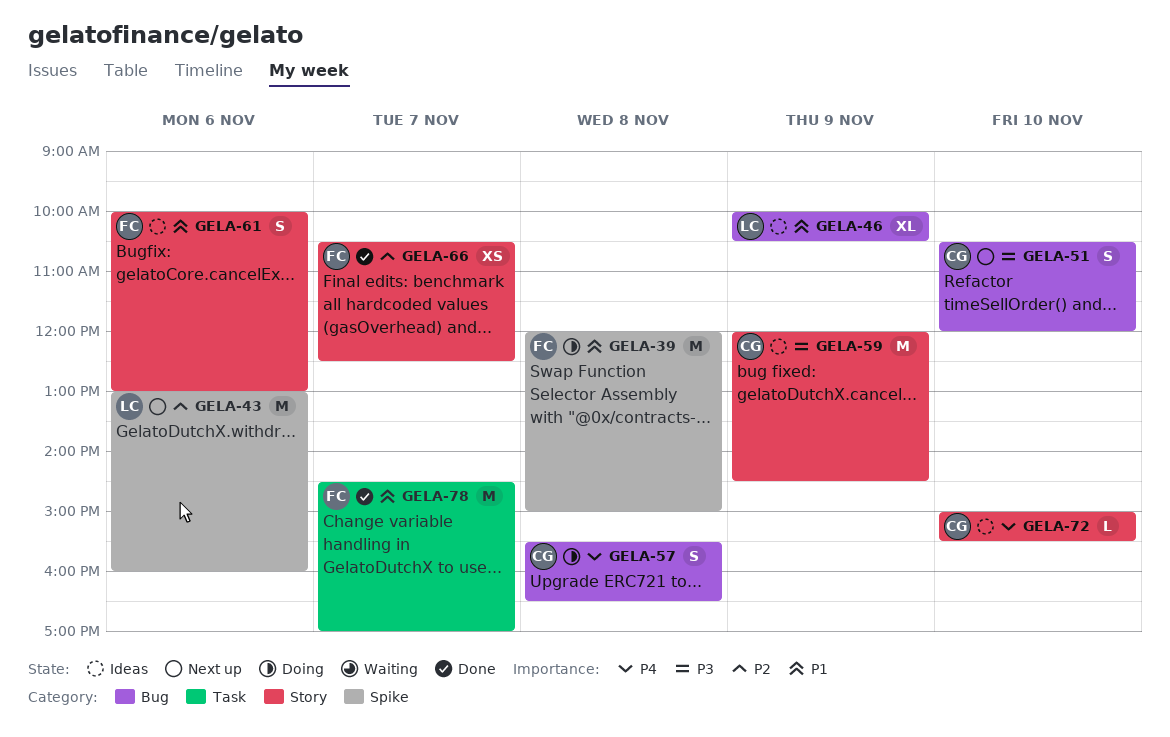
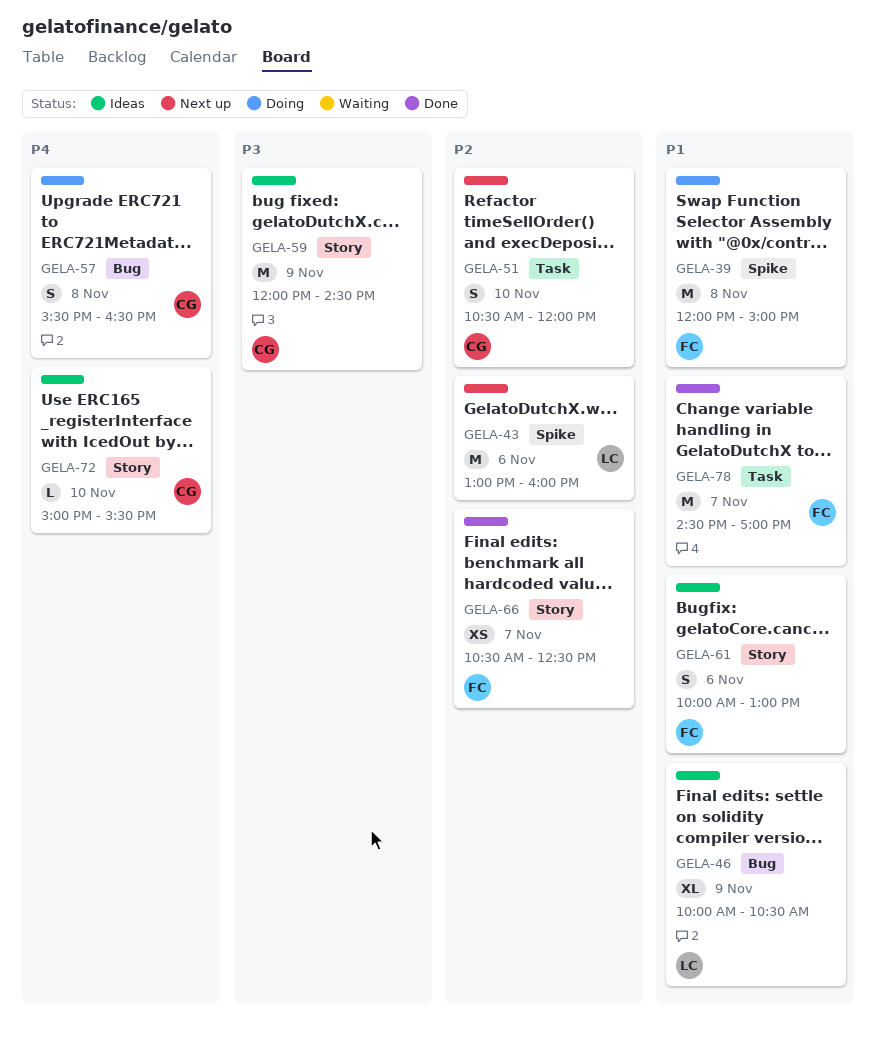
GELA-51, priority: P3 -> P2
GELA-51, label: Bug -> Task

